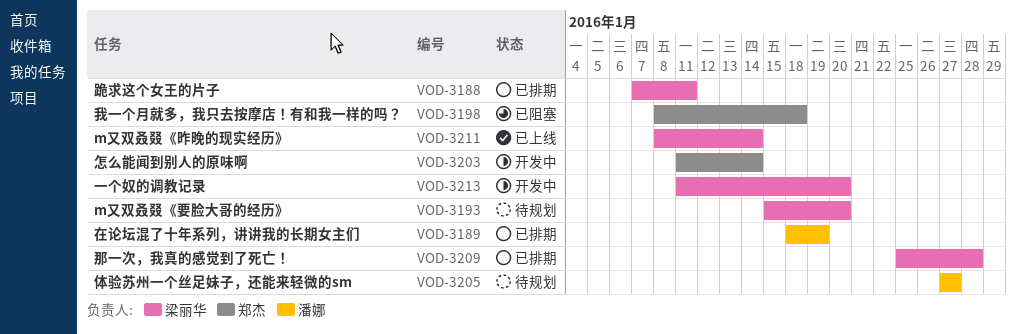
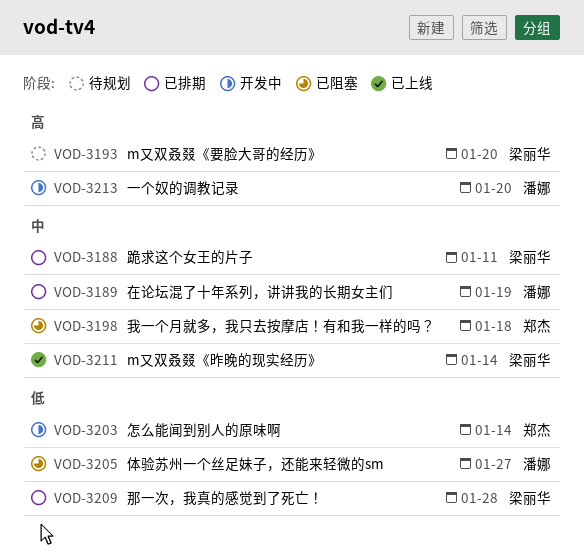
VOD-3205, status: 待规划 -> 已阻塞
VOD-3213, owner: 梁丽华 -> 潘娜

